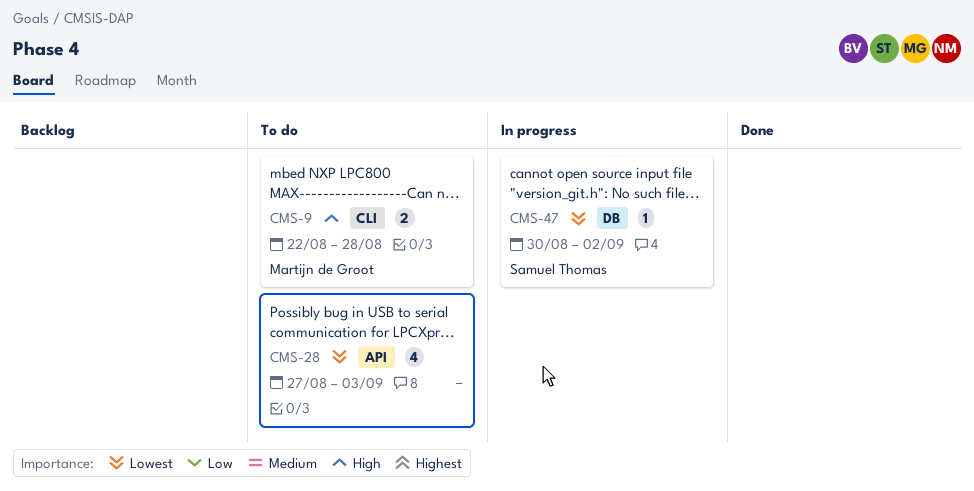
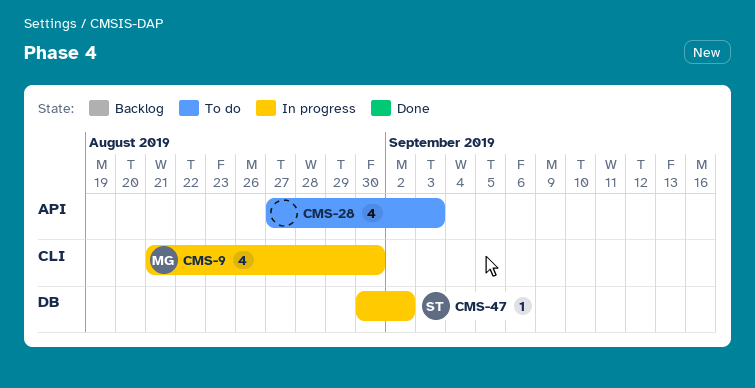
CMS-9, status: To do -> In progress
CMS-9, estimate: 2 -> 4
CMS-9, start: Aug 22 -> Aug 21
CMS-9, due: Aug 28 -> Aug 30

